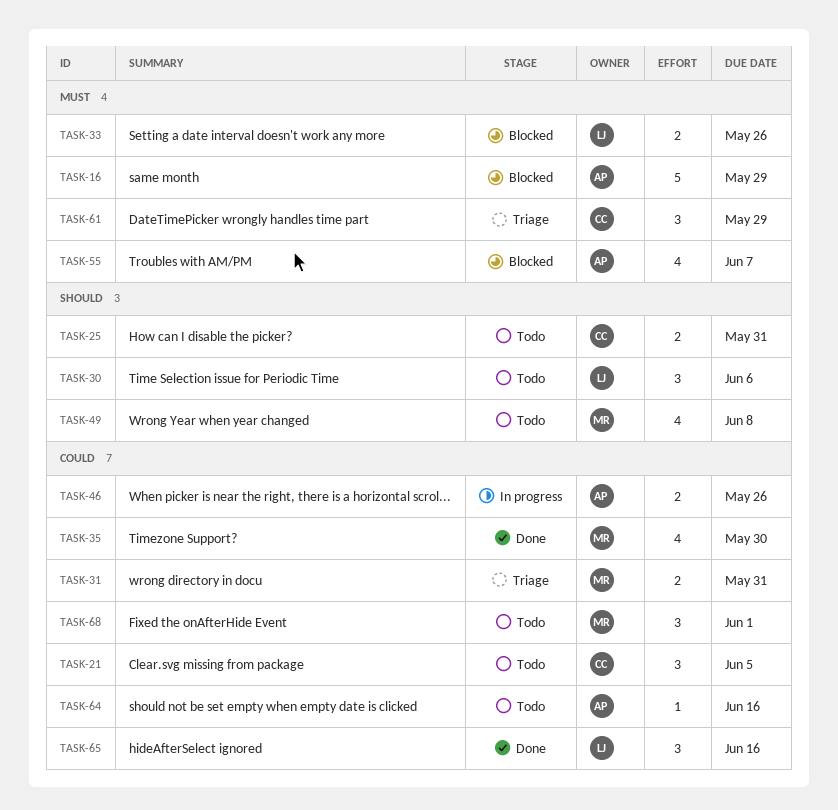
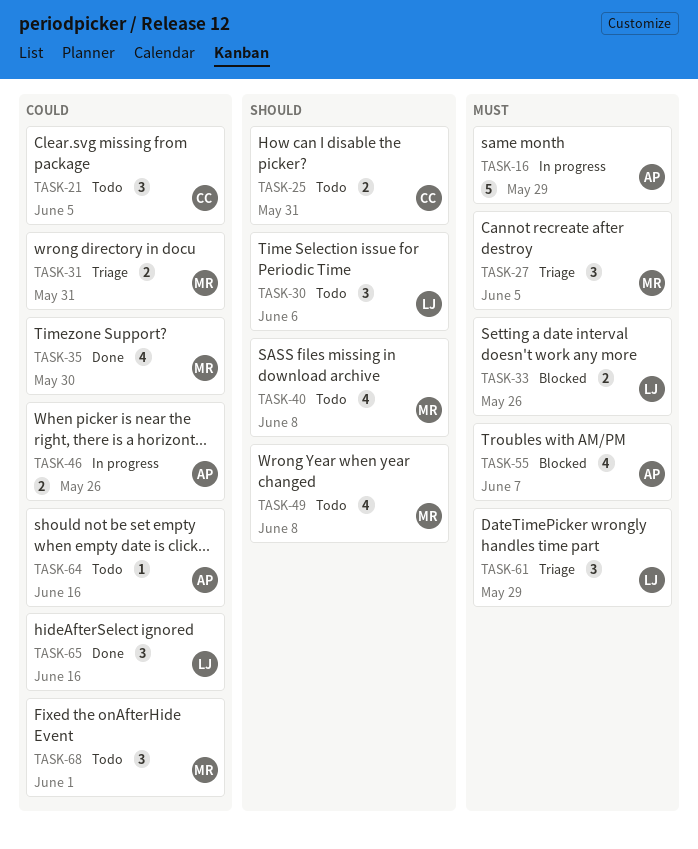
TASK-16, status: Blocked -> In progress
TASK-27: none -> present
TASK-40: none -> present
TASK-61, owner: CC -> LJ

